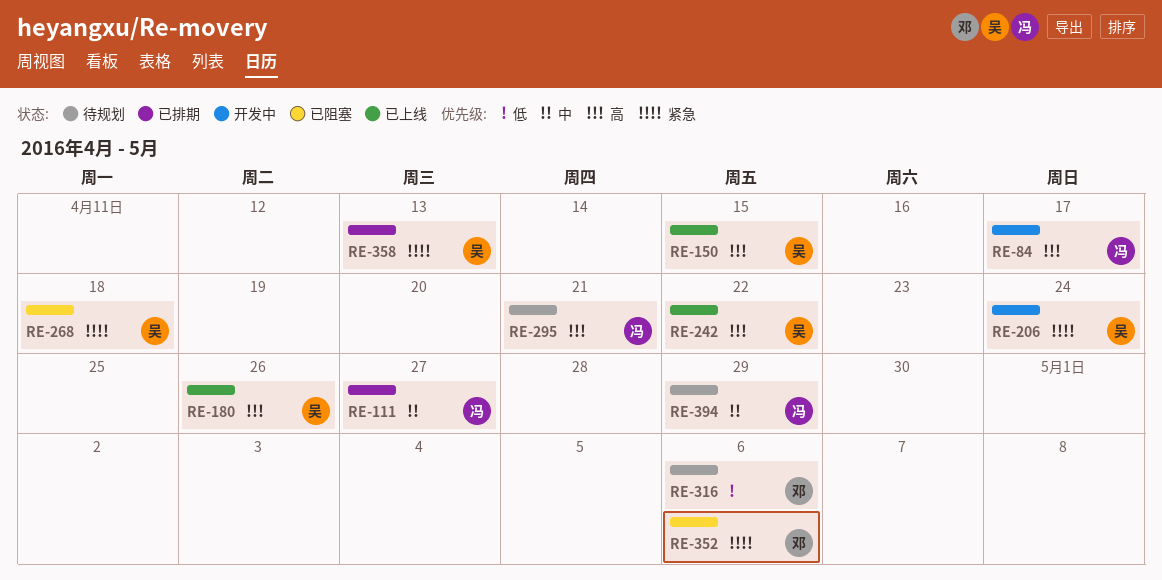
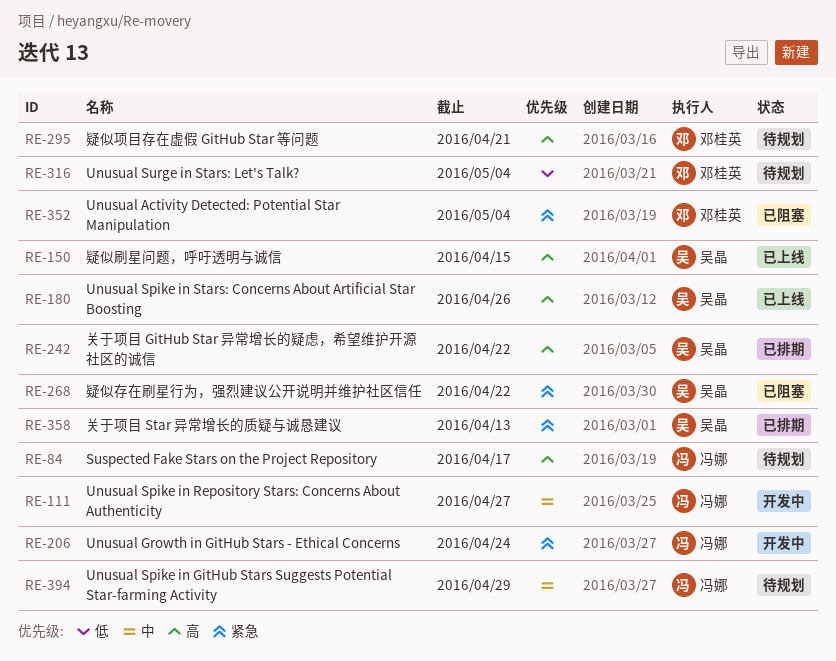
RE-84, status: 开发中 -> 待规划
RE-111, status: 已排期 -> 开发中
RE-206, owner: 吴晶 -> 冯娜
RE-242, status: 已上线 -> 已排期
RE-268, due: Apr 18 -> Apr 22
RE-295, owner: 冯娜 -> 邓桂英
RE-316, due: May 6 -> May 4
RE-352, due: May 6 -> May 4

